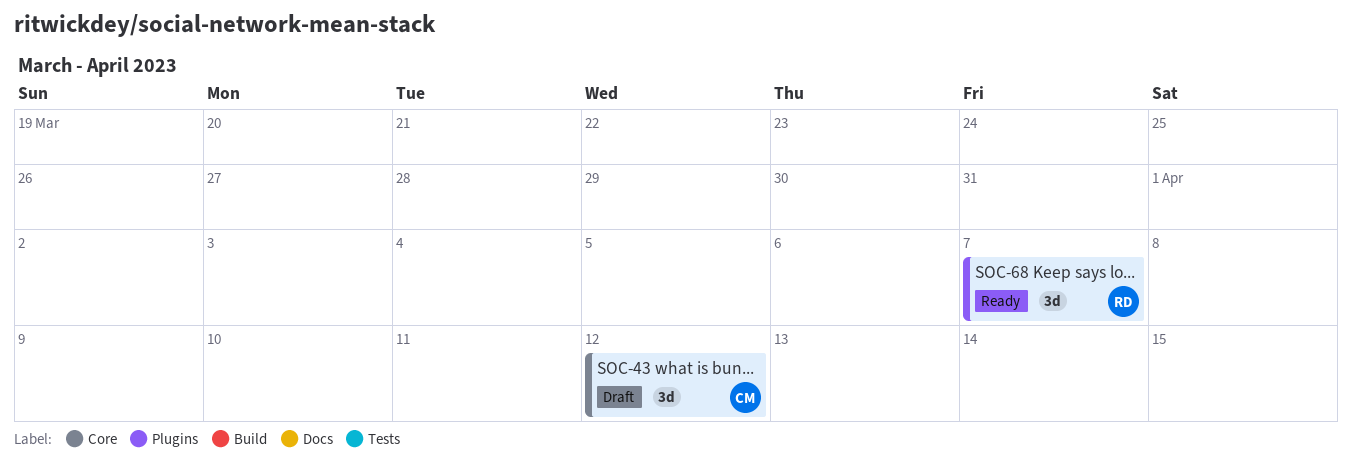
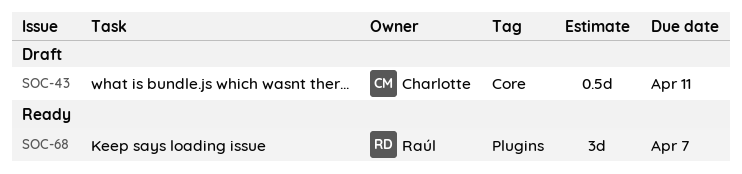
SOC-43, estimate: 3d -> 0.5d
SOC-43, due: Apr 12 -> Apr 11

